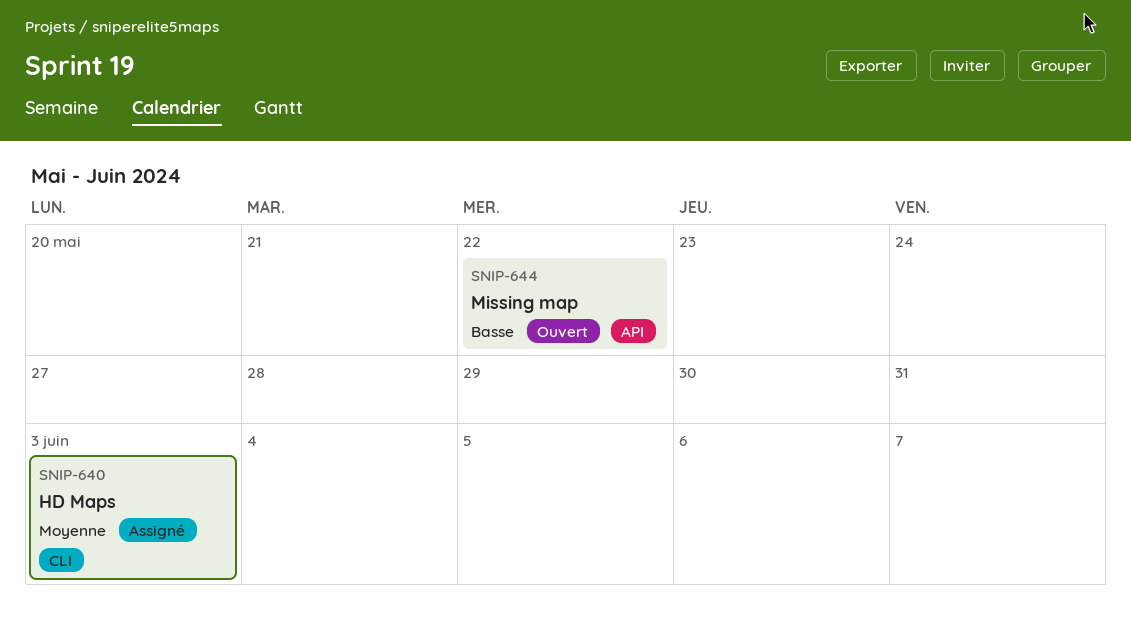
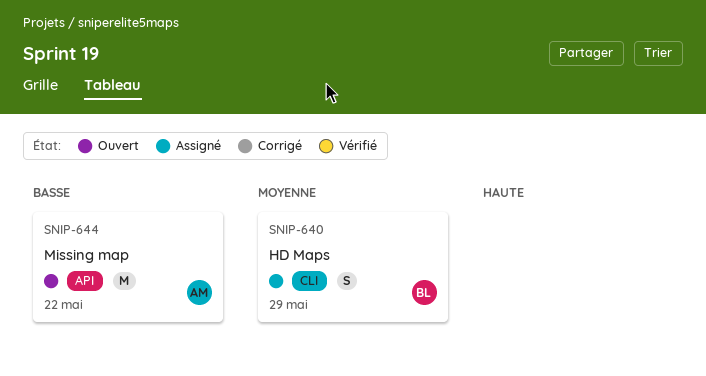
SNIP-640, due: Jun 3 -> May 29

